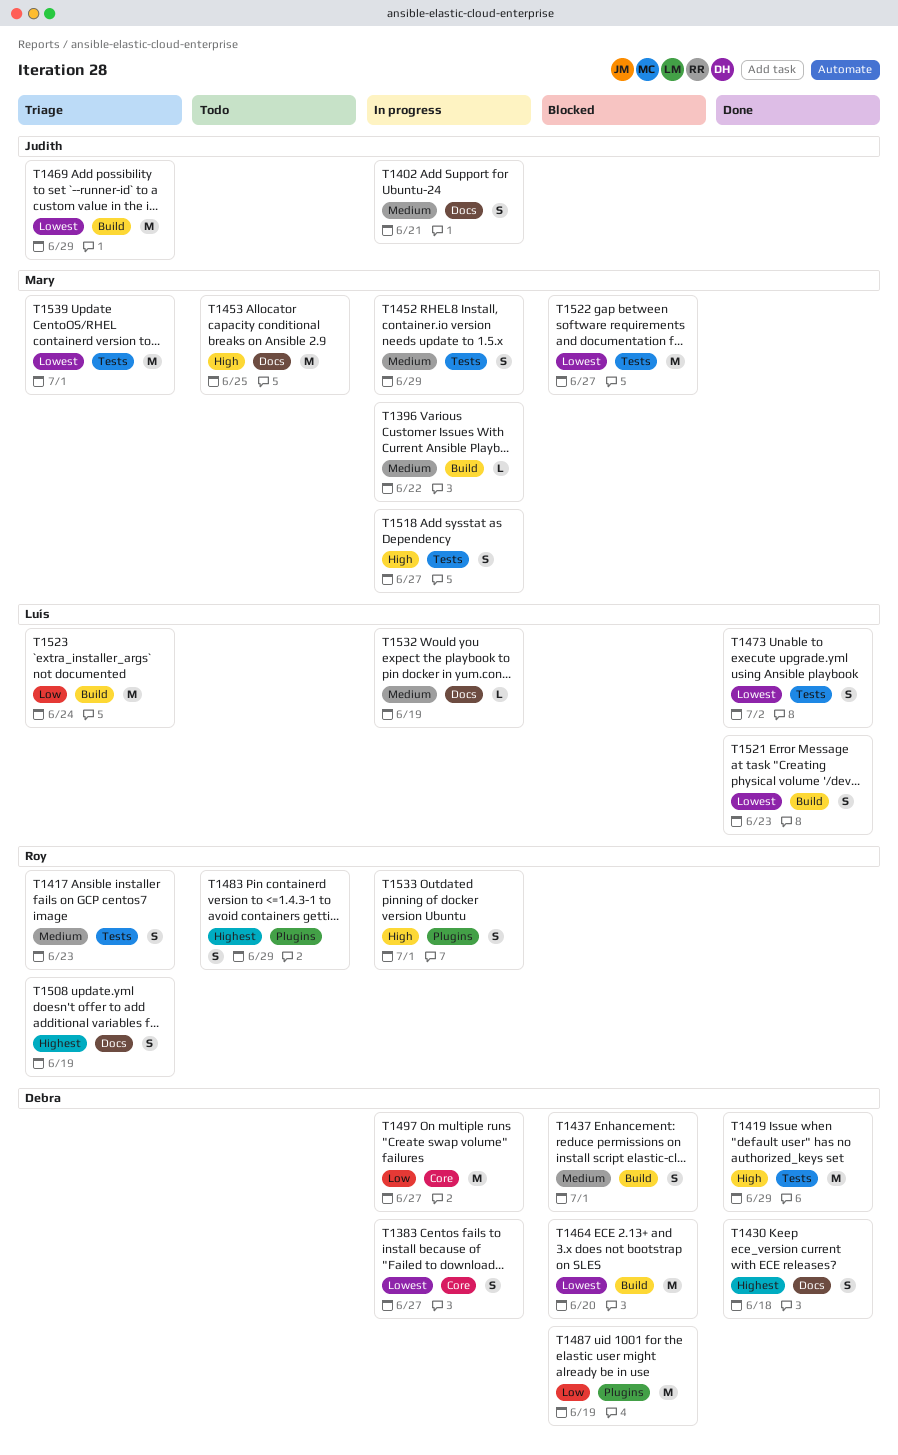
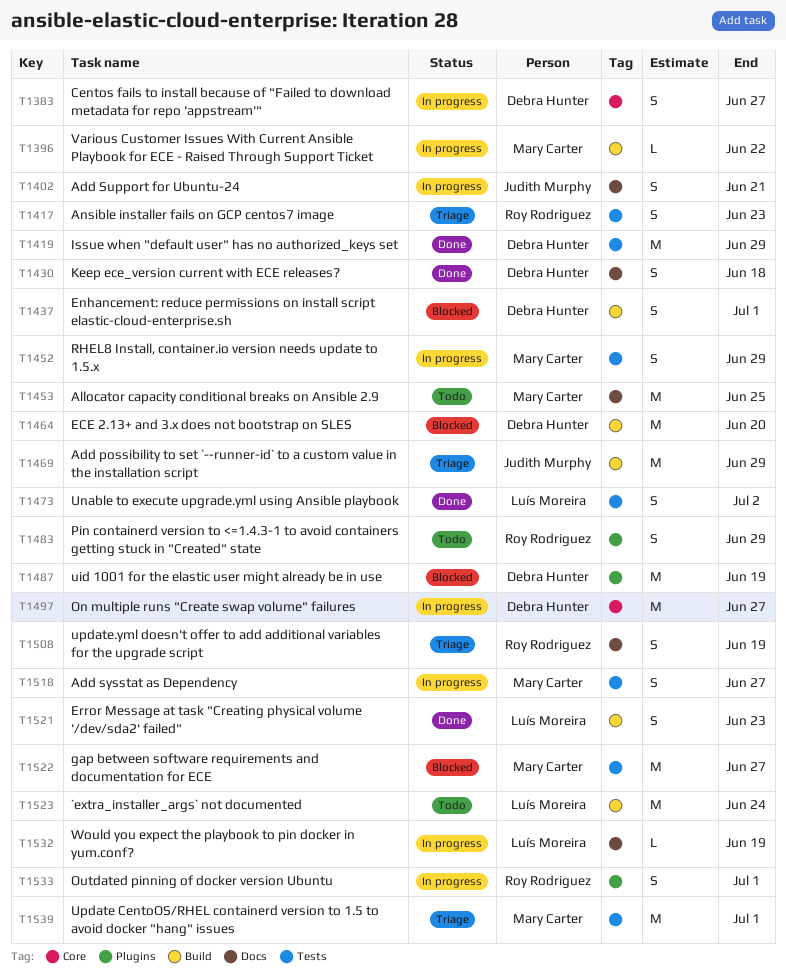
T1523, status: Triage -> Todo

